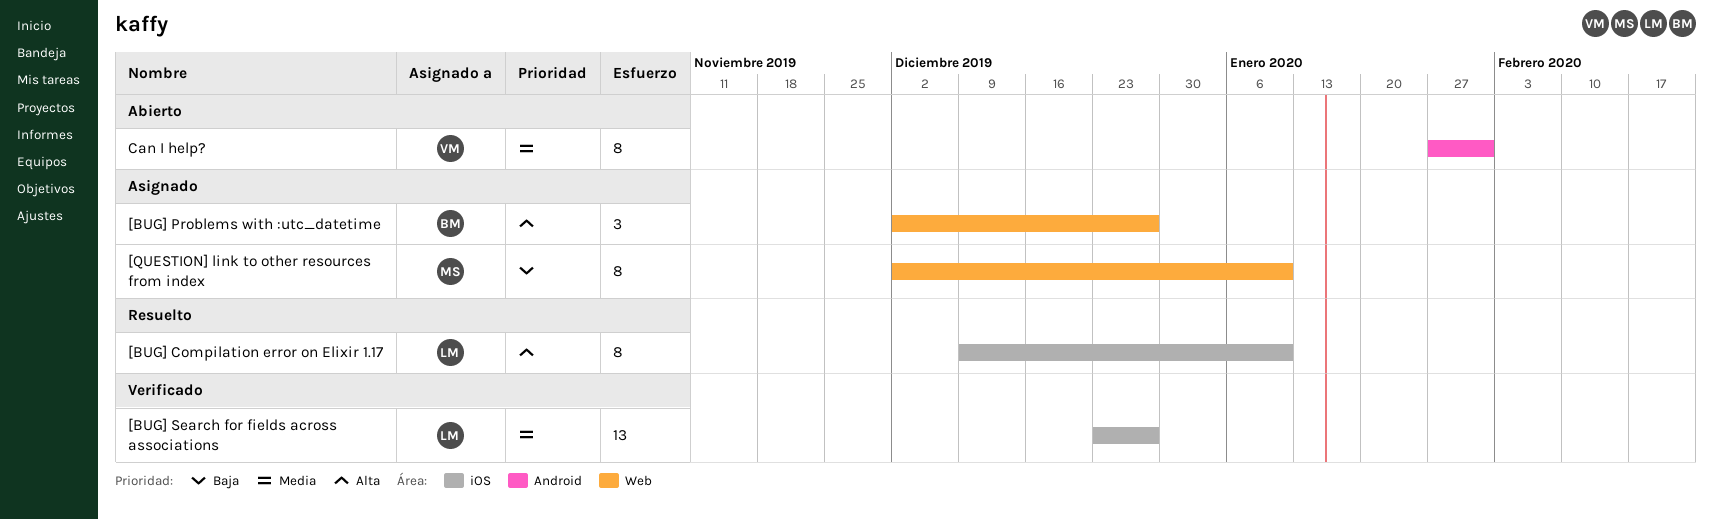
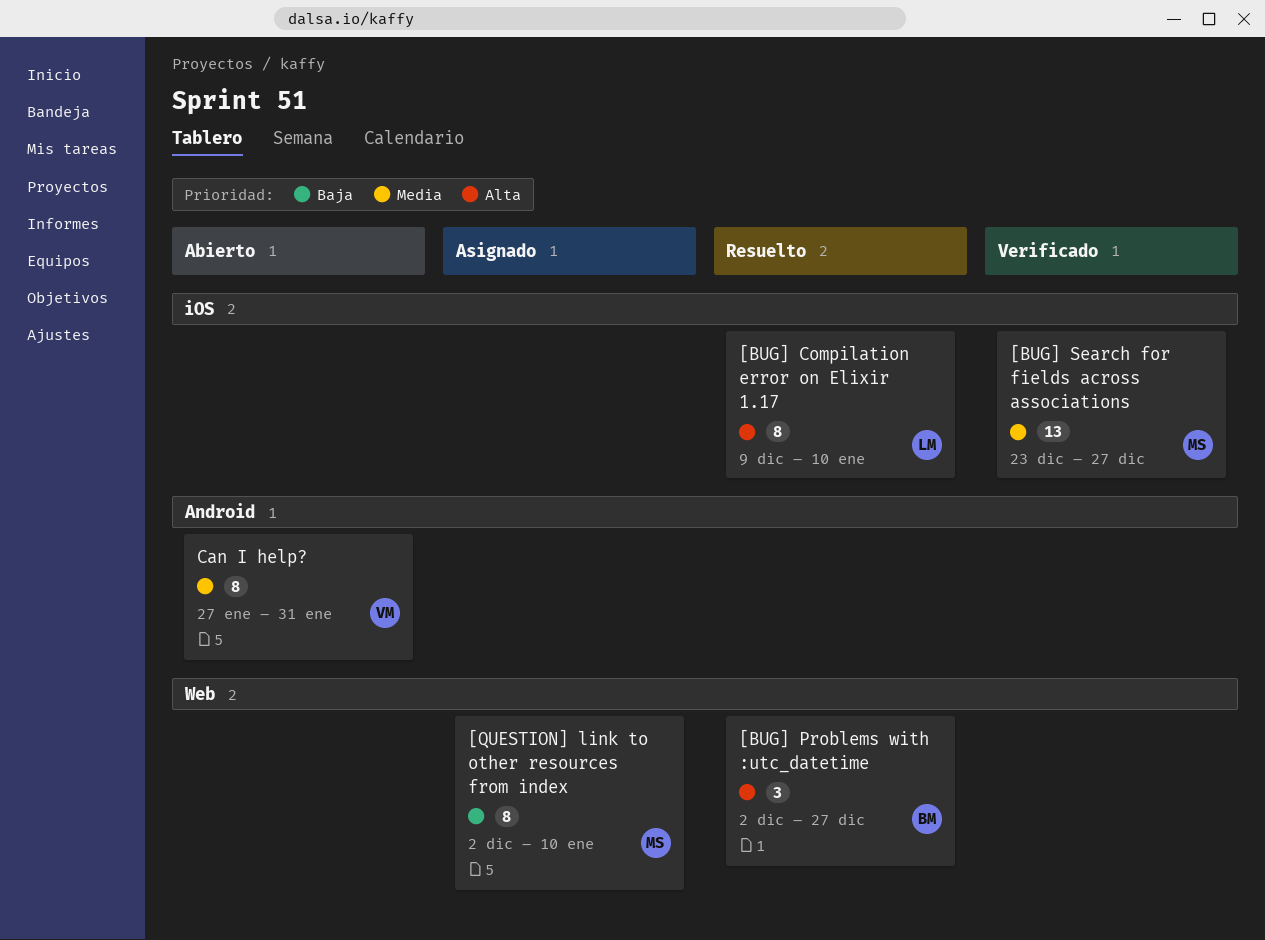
[BUG] Problems with :utc_datetime, status: Asignado -> Resuelto
[BUG] Search for fields across associations, owner: LM -> MS

